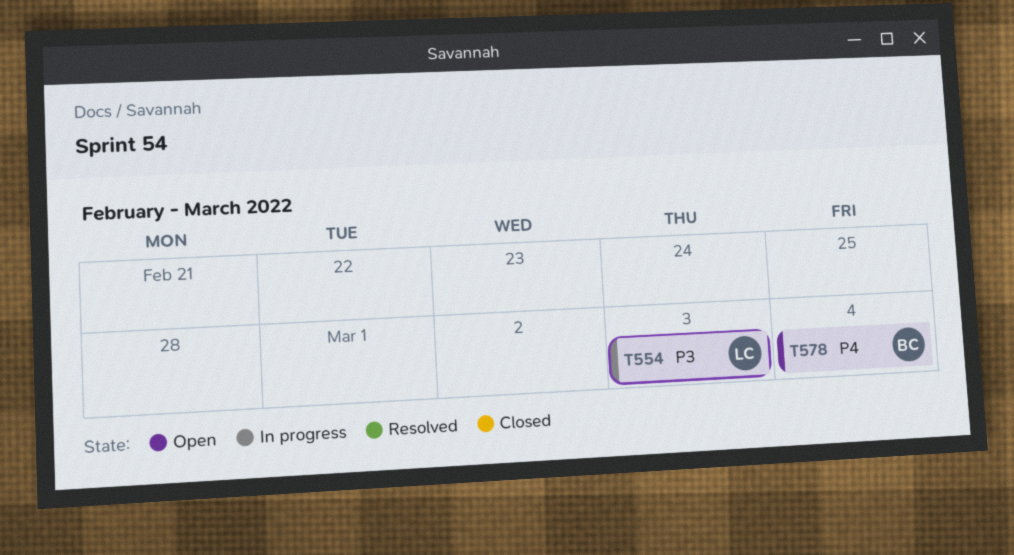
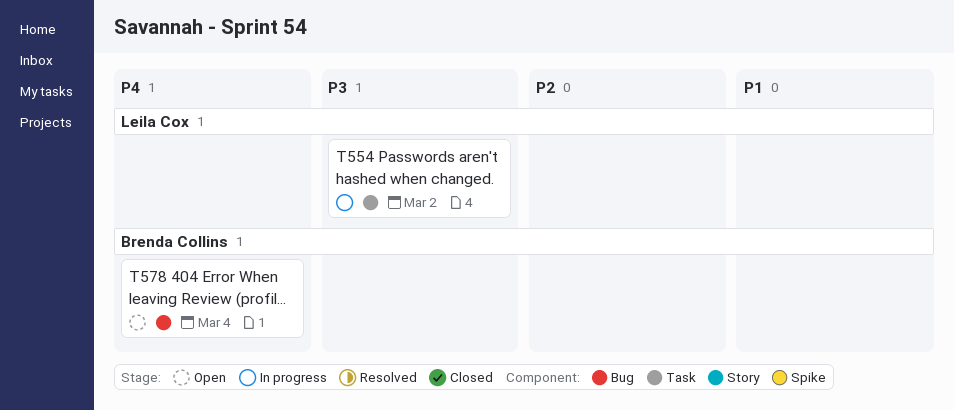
T554, due: Mar 3 -> Mar 2

